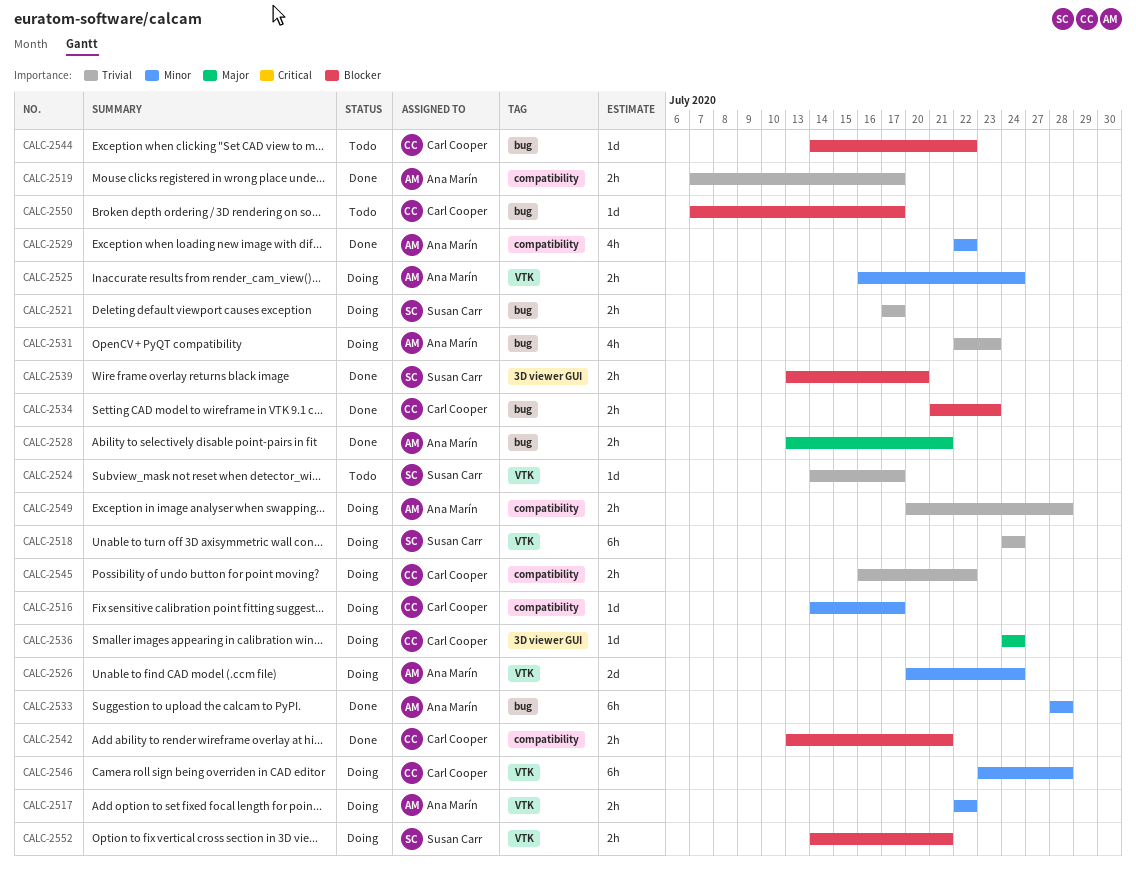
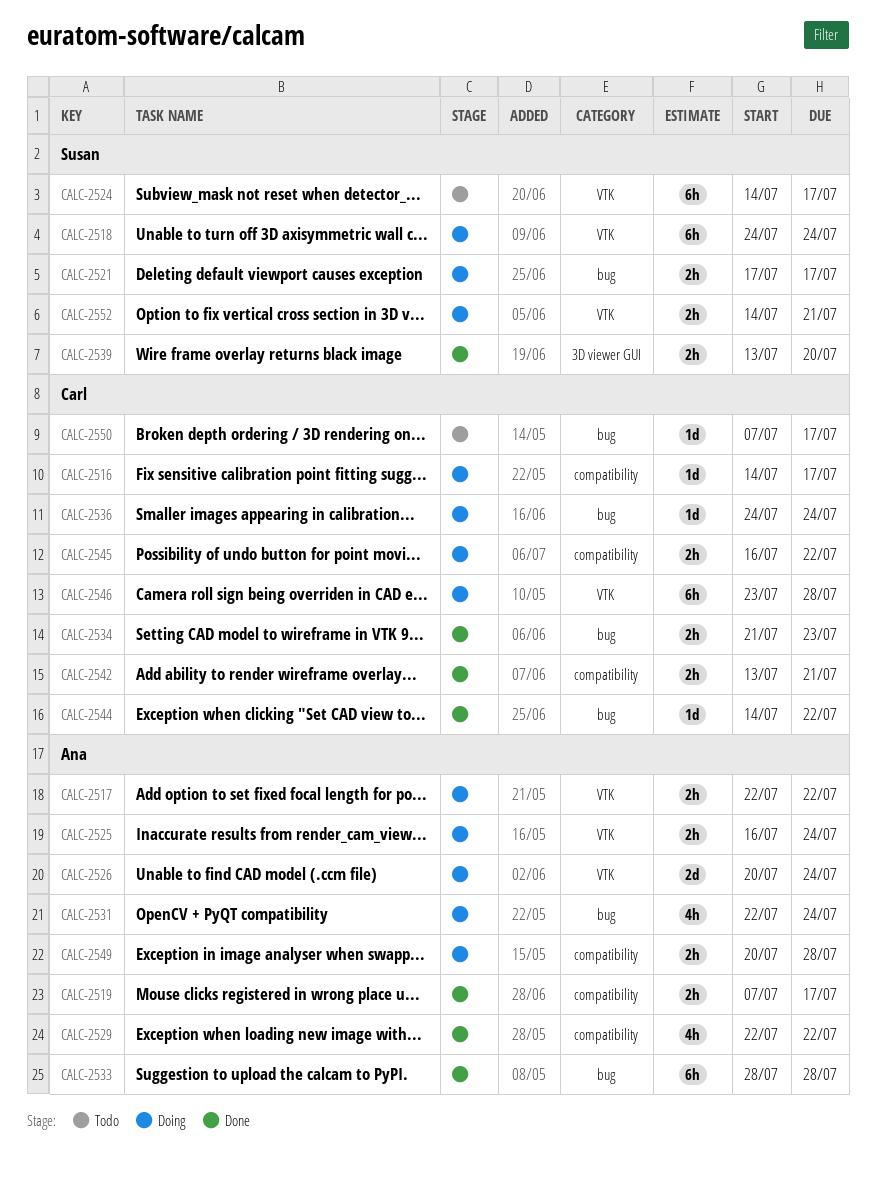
CALC-2524, estimate: 1d -> 6h
CALC-2528: present -> none
CALC-2531, due: Jul 23 -> Jul 24
CALC-2536, label: 3D viewer GUI -> bug
CALC-2544, status: Todo -> Done

